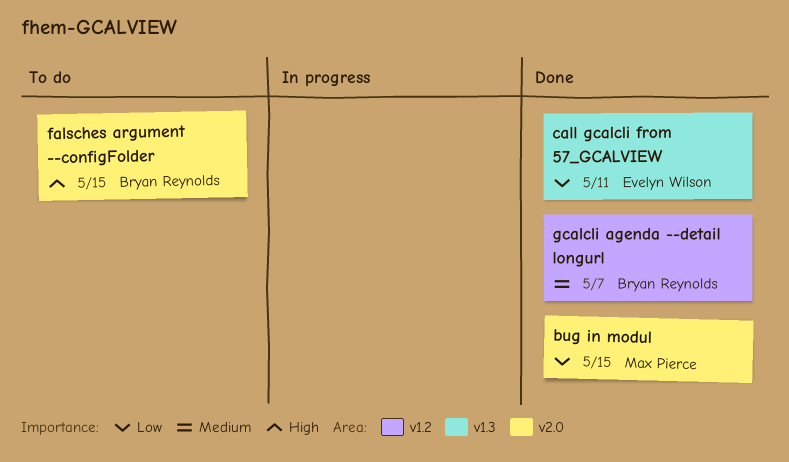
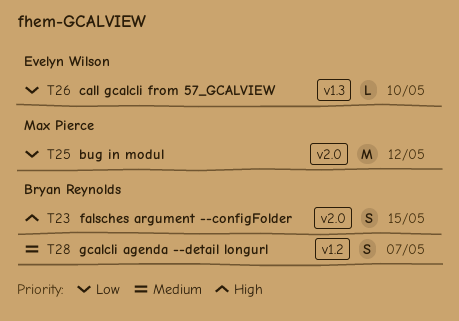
bug in modul, due: May 15 -> May 12
call gcalcli from 57_GCALVIEW, due: May 11 -> May 10

